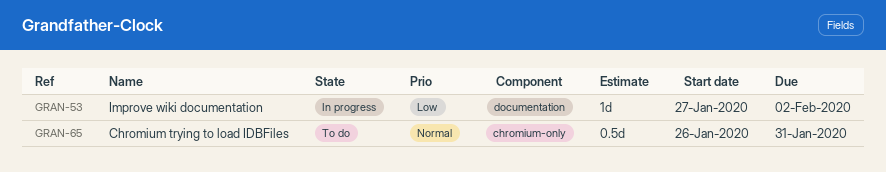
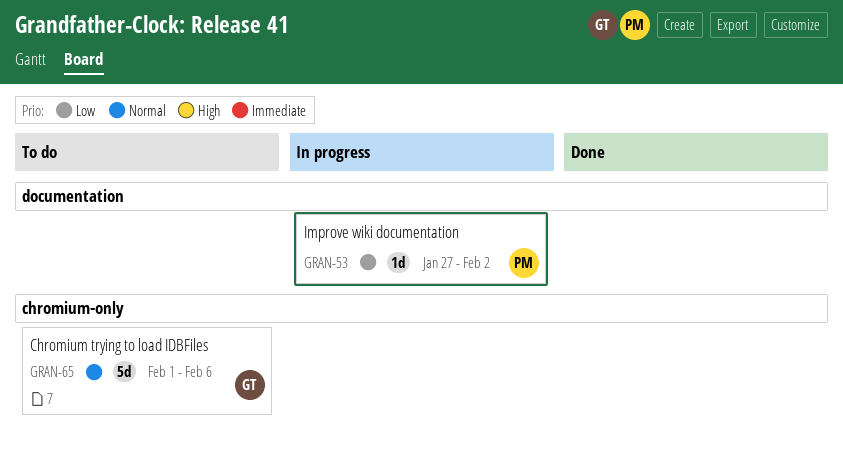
GRAN-65, estimate: 0.5d -> 5d
GRAN-65, start: Jan 26 -> Feb 1
GRAN-65, due: Jan 31 -> Feb 6

